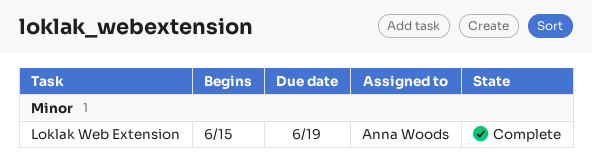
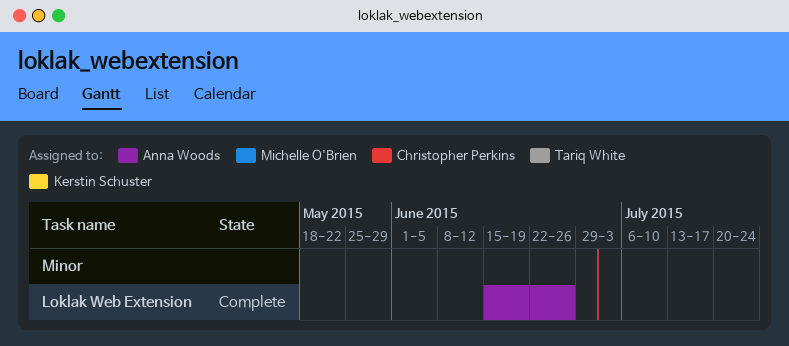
Loklak Web Extension, due: Jun 19 -> Jun 26

